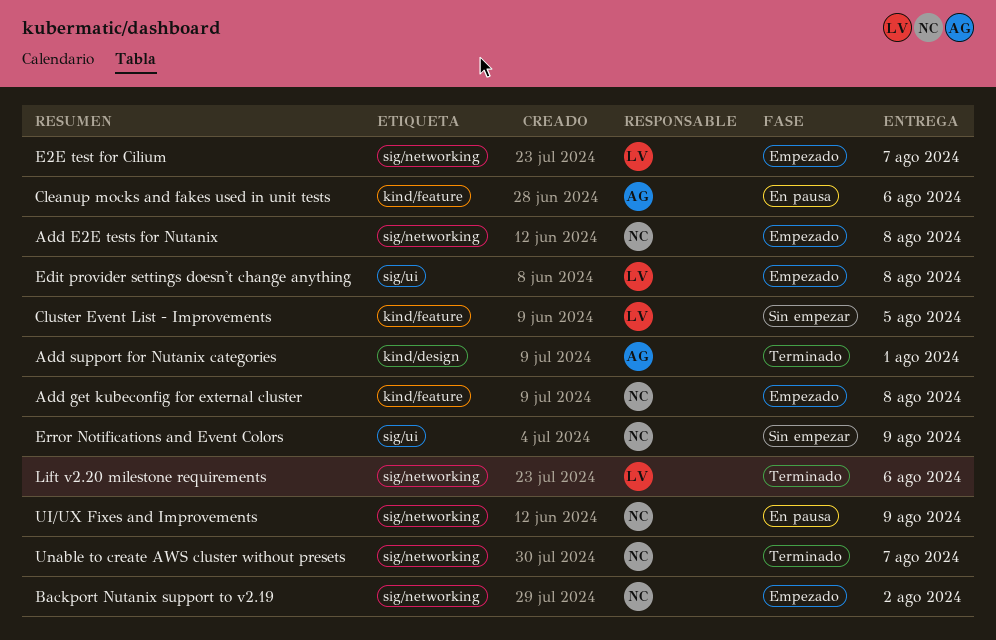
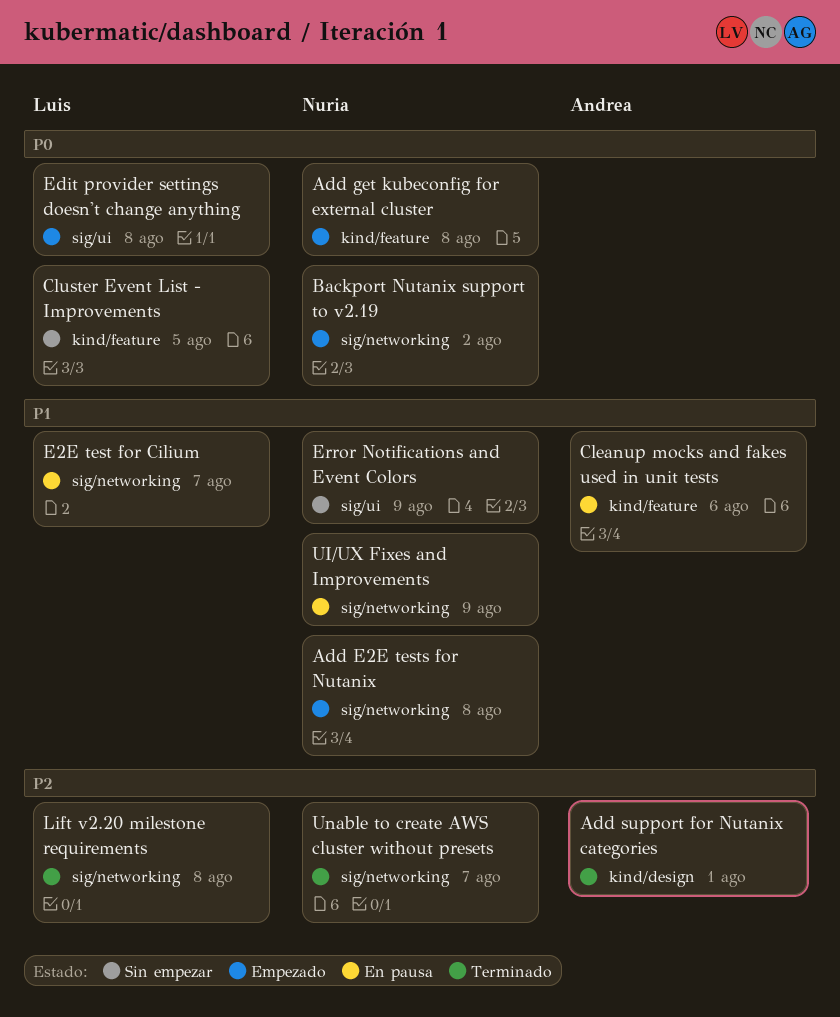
E2E test for Cilium, status: Empezado -> En pausa
Lift v2.20 milestone requirements, due: Aug 6 -> Aug 8

